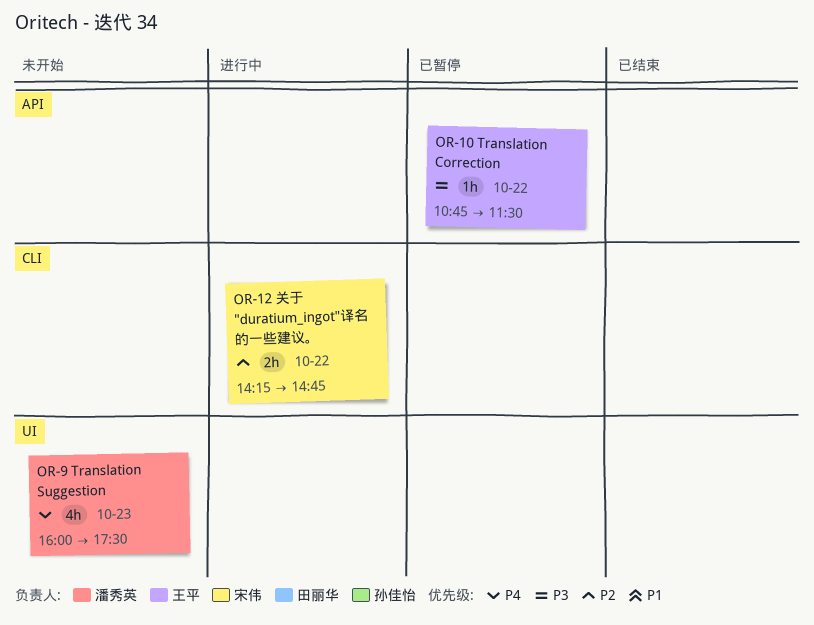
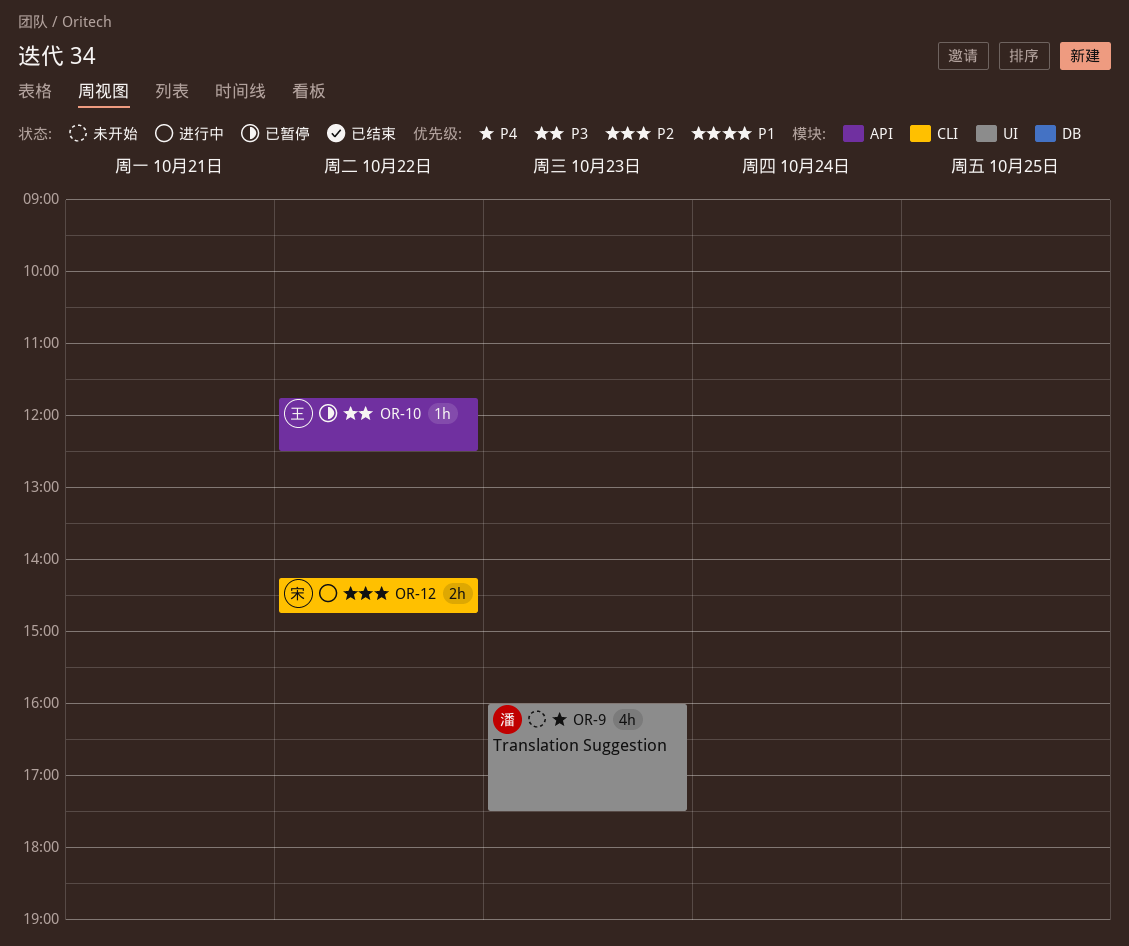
OR-10, begins: 10:45 -> 11:45
OR-10, ends: 11:30 -> 12:30

